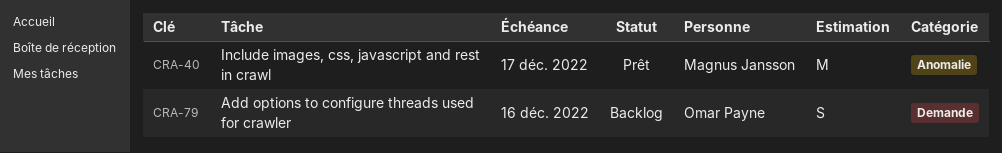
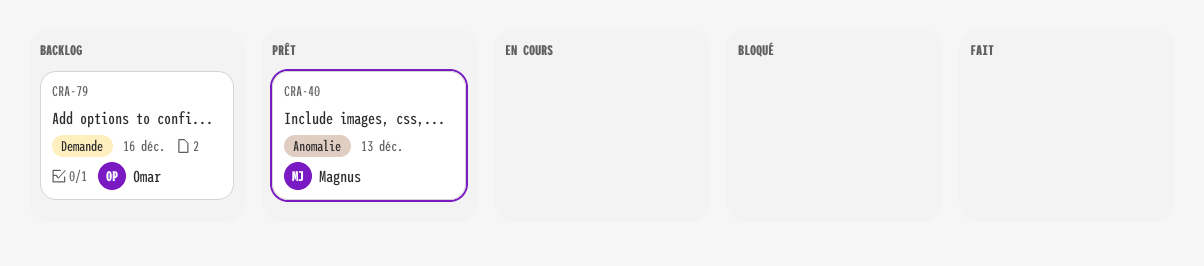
CRA-40, due: Dec 17 -> Dec 13

